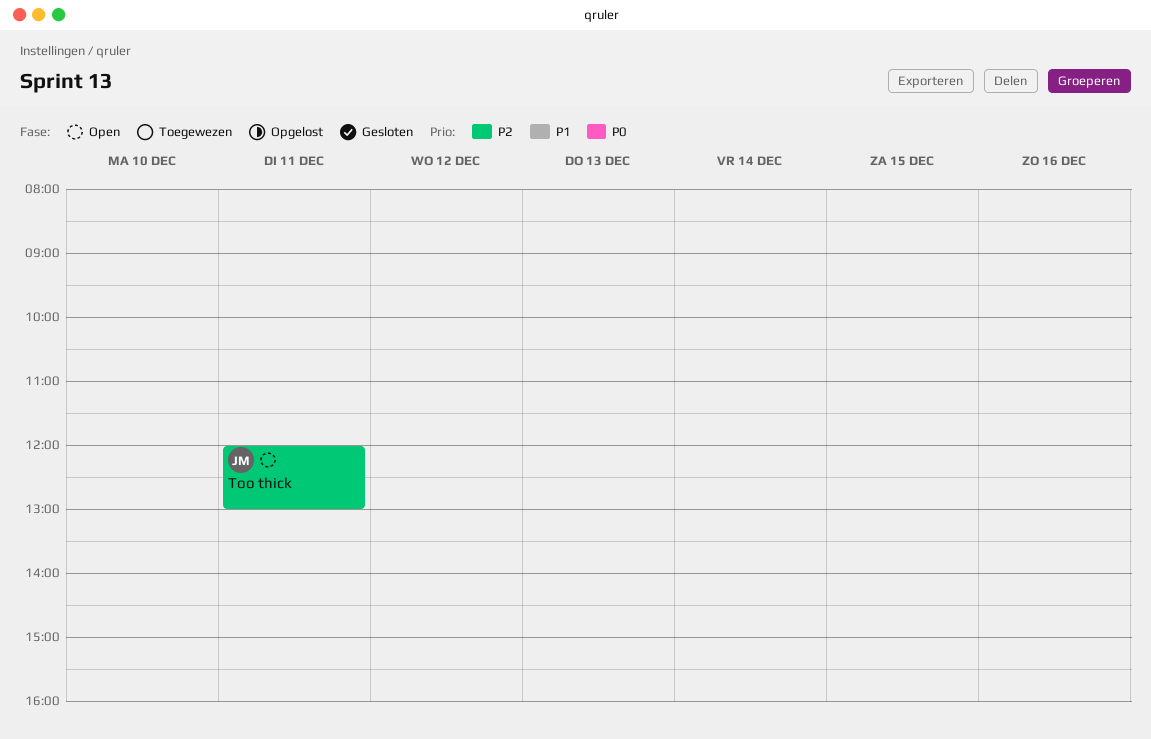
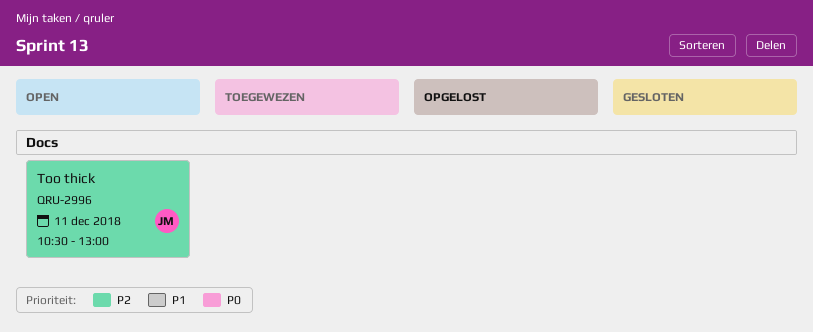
Too thick, begins: 12:00 -> 10:30

